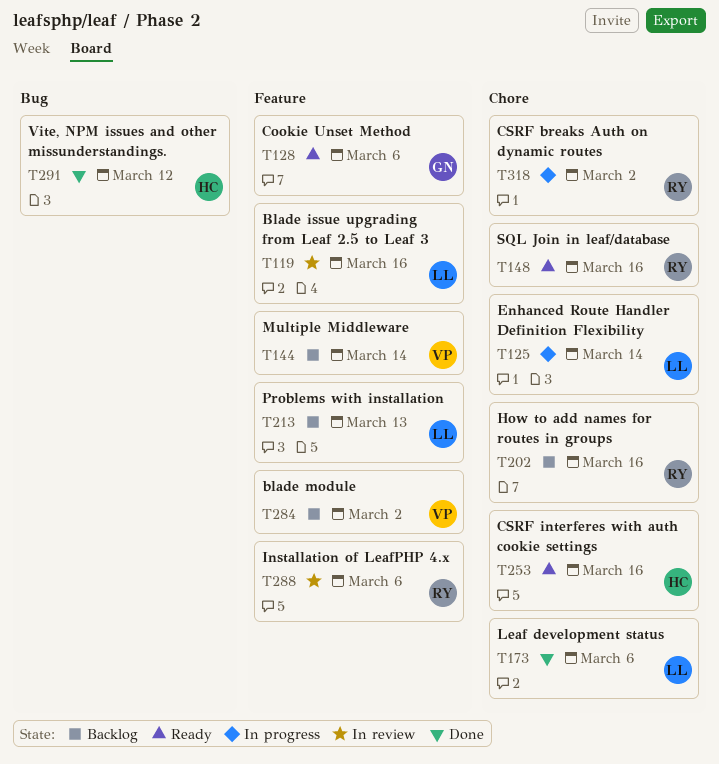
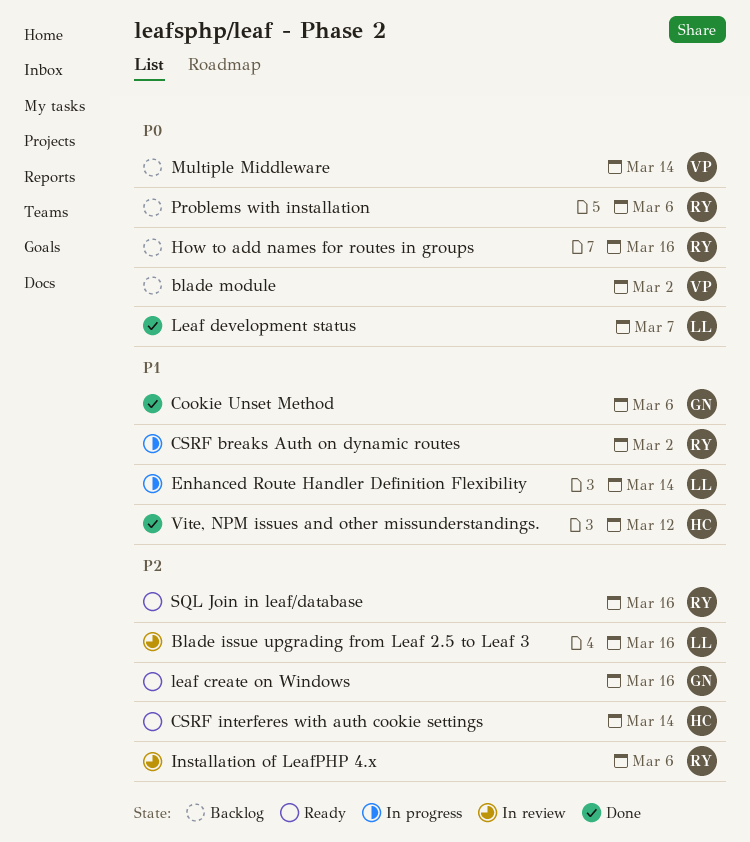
Cookie Unset Method, status: Ready -> Done
CSRF interferes with auth cookie settings, due: Mar 16 -> Mar 14
leaf create on Windows: none -> present
Leaf development status, due: Mar 6 -> Mar 7
Problems with installation, owner: LL -> RY
Problems with installation, due: Mar 13 -> Mar 6

